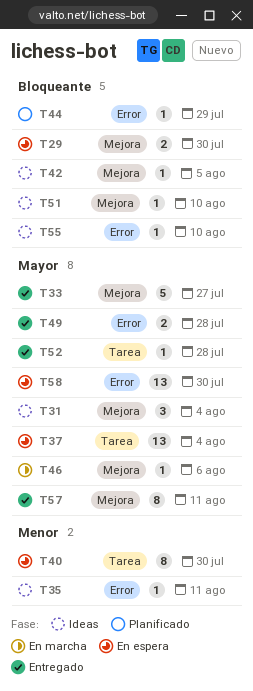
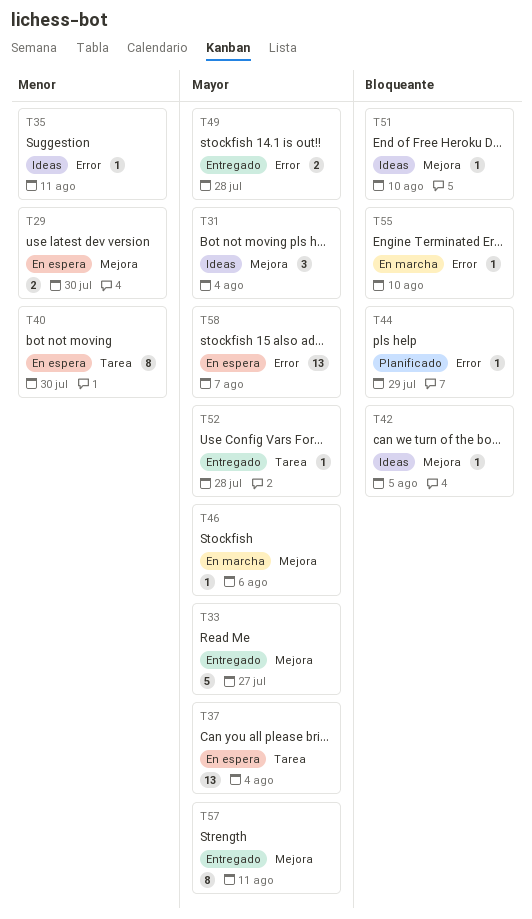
T29, priority: Bloqueante -> Menor
T55, status: Ideas -> En marcha
T58, due: Jul 30 -> Aug 7

